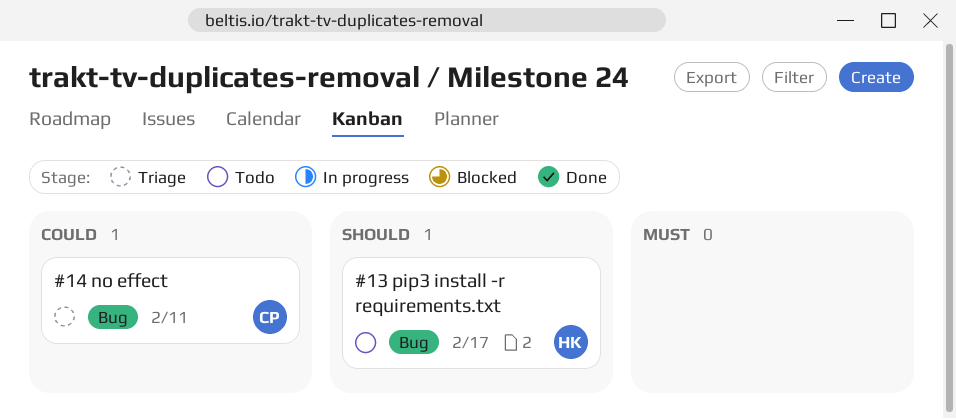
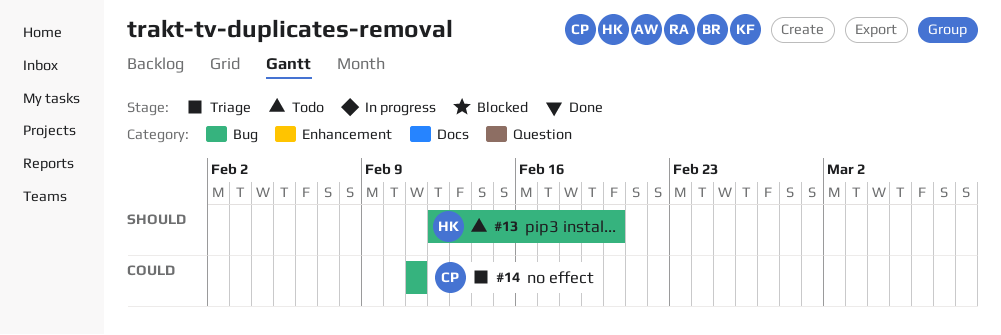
#13, due: Feb 17 -> Feb 20

